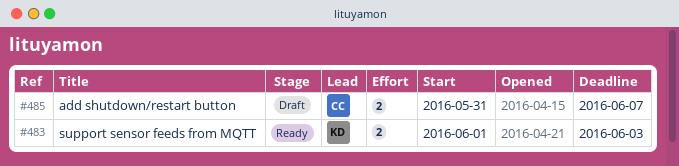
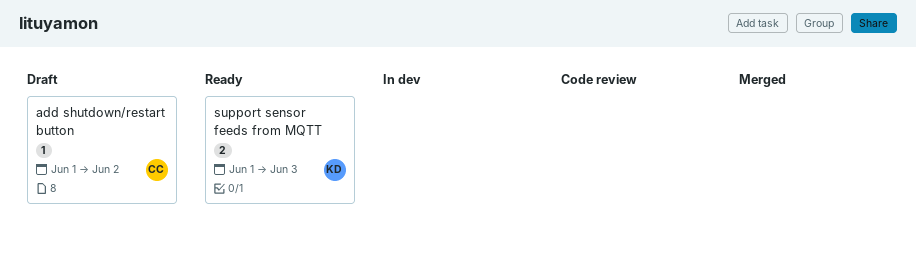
add shutdown/restart button, estimate: 2 -> 1
add shutdown/restart button, start: May 31 -> Jun 1
add shutdown/restart button, due: Jun 7 -> Jun 2

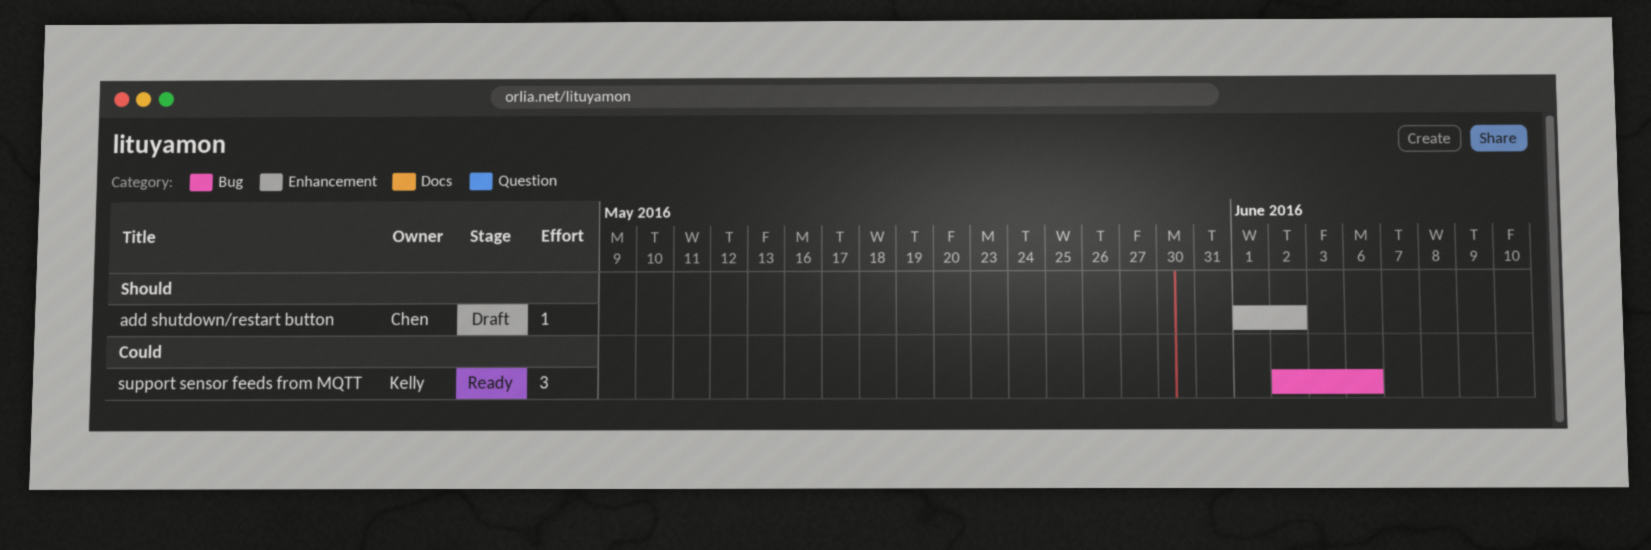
support sensor feeds from MQTT, estimate: 2 -> 3
support sensor feeds from MQTT, start: Jun 1 -> Jun 2
support sensor feeds from MQTT, due: Jun 3 -> Jun 6

